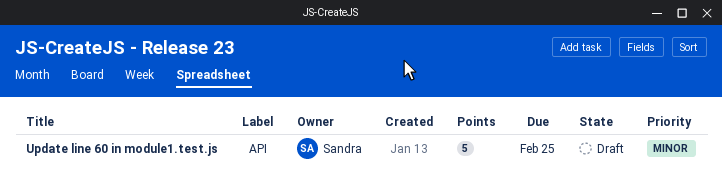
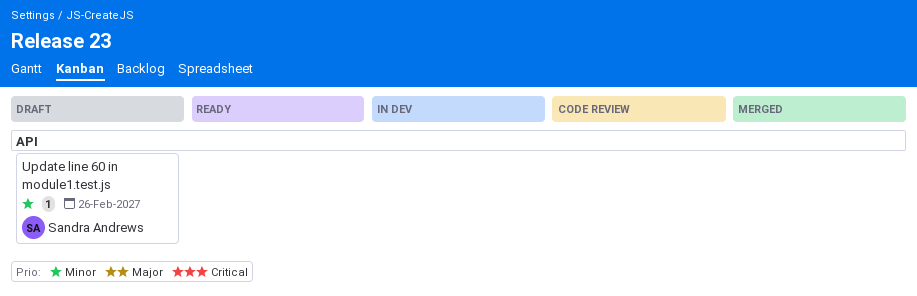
Update line 60 in module1.test.js, estimate: 5 -> 1
Update line 60 in module1.test.js, due: Feb 25 -> Feb 26

